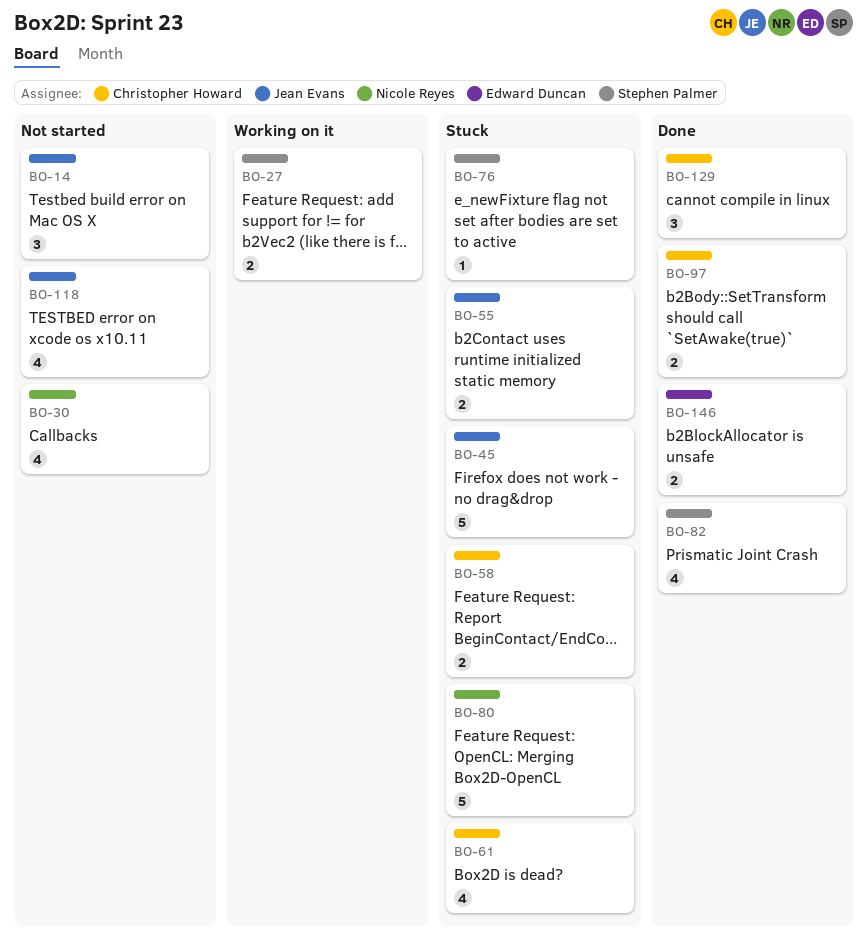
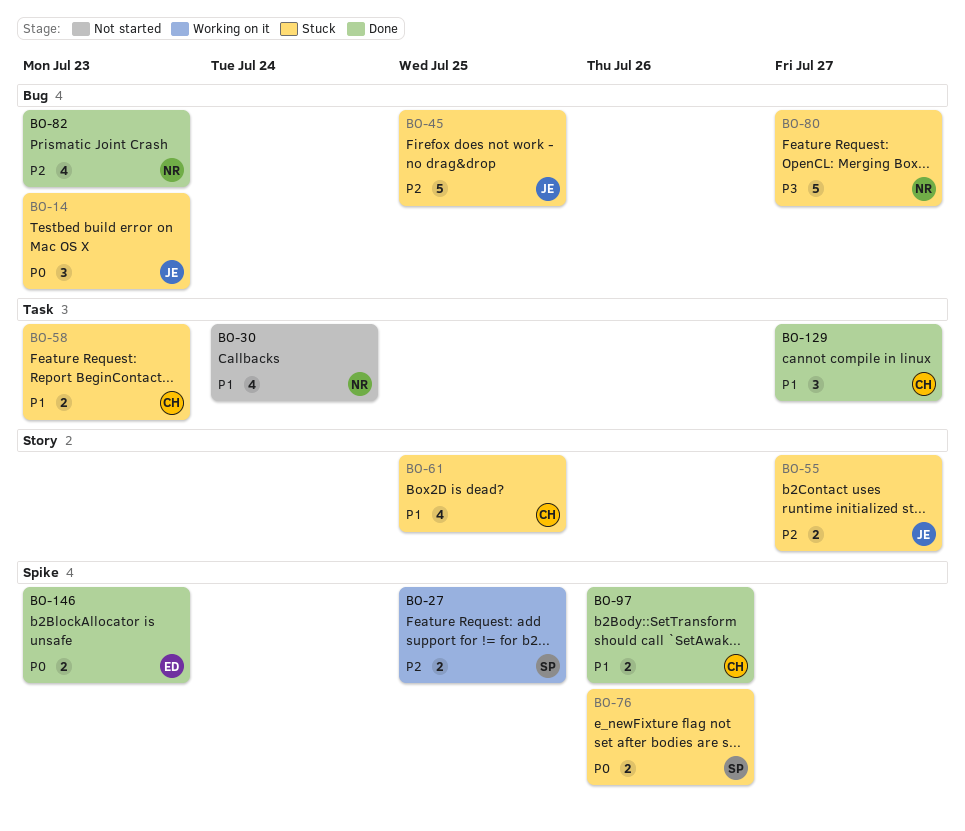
BO-14, status: Not started -> Stuck
BO-76, estimate: 1 -> 2
BO-82, owner: Stephen Palmer -> Nicole Reyes
BO-118: present -> none

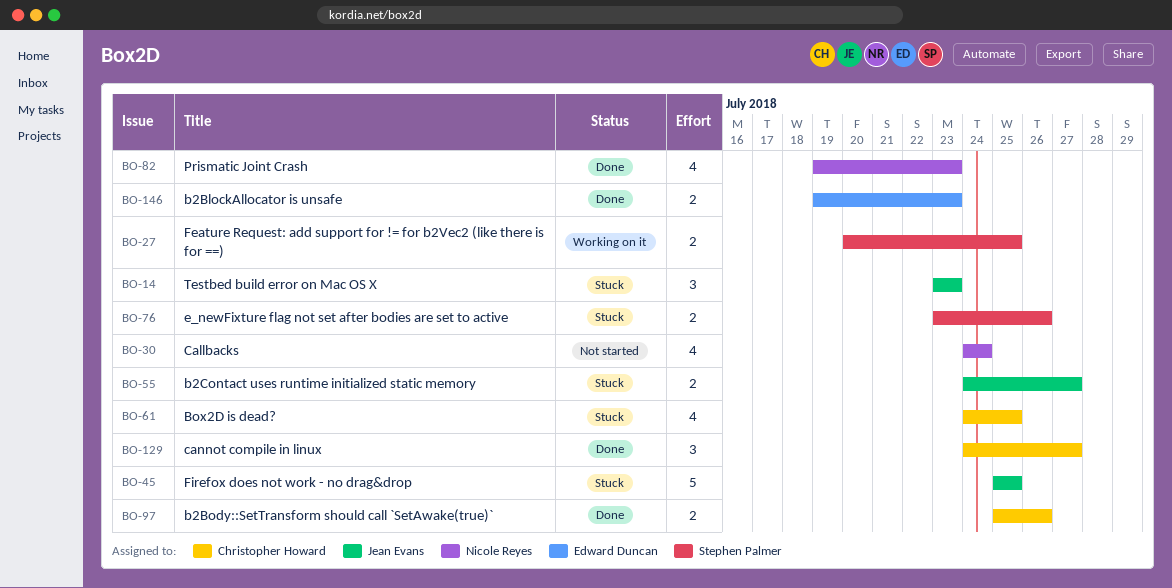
BO-58: present -> none
BO-80: present -> none

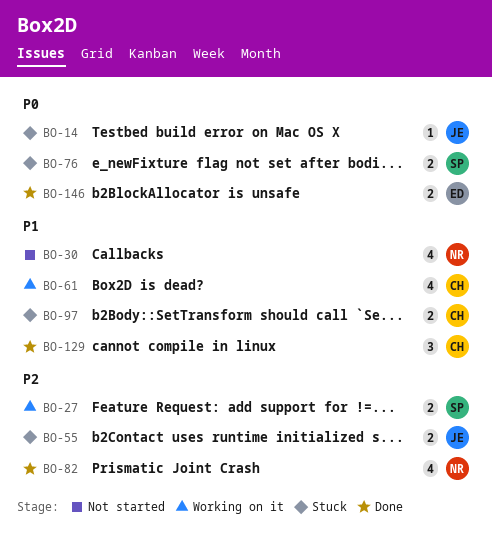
BO-14, estimate: 3 -> 1
BO-45: present -> none
BO-61, status: Stuck -> Working on it
BO-97, status: Done -> Stuck

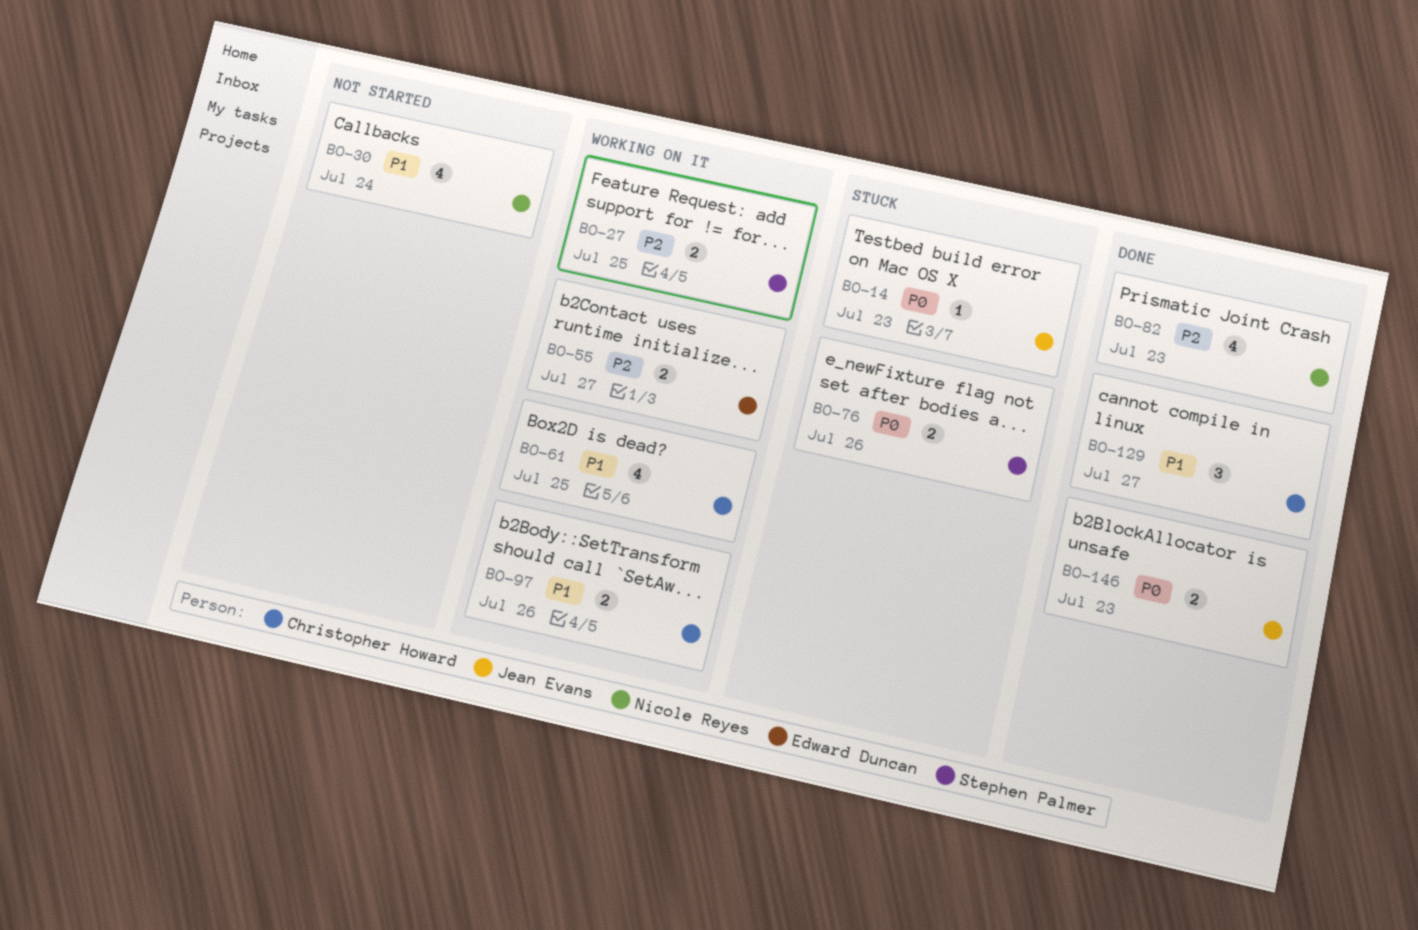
BO-55, status: Stuck -> Working on it
BO-55, owner: Jean Evans -> Edward Duncan
BO-97, status: Stuck -> Working on it
BO-146, owner: Edward Duncan -> Jean Evans

